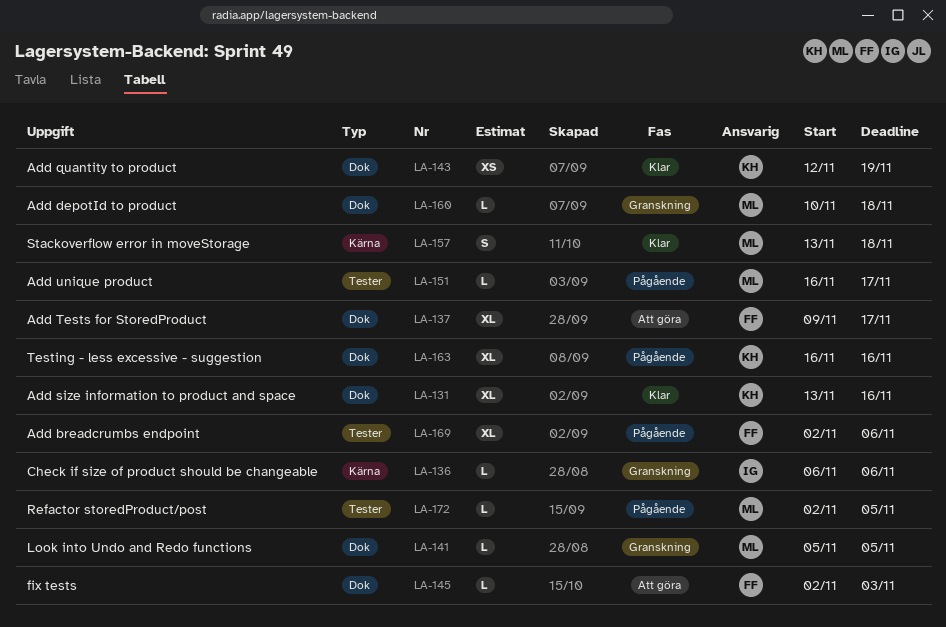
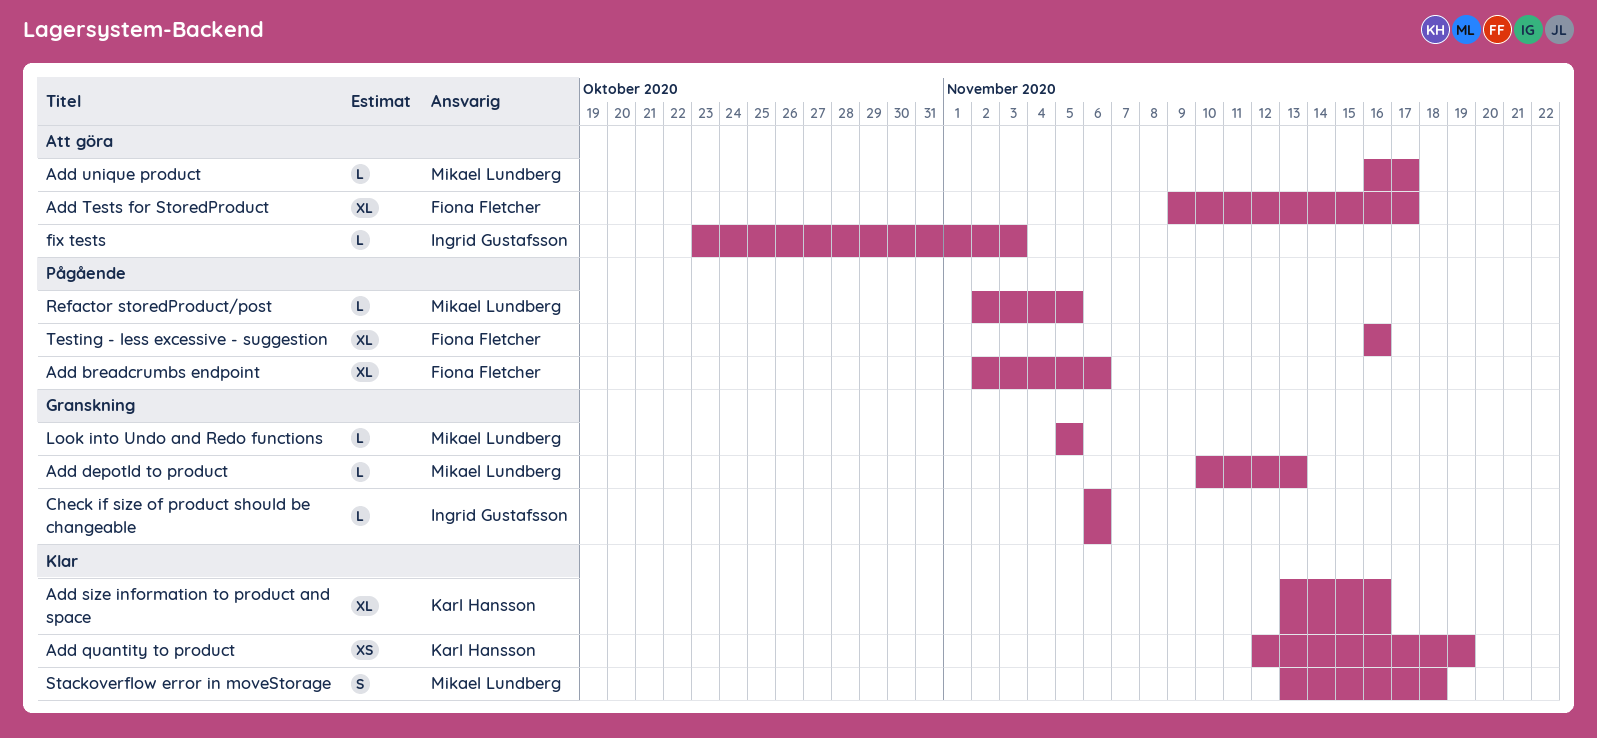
Add depotId to product, due: Nov 18 -> Nov 13
Add unique product, status: Pågående -> Att göra
fix tests, owner: Fiona Fletcher -> Ingrid Gustafsson
fix tests, start: Nov 2 -> Oct 23
Testing - less excessive - suggestion, owner: Karl Hansson -> Fiona Fletcher

